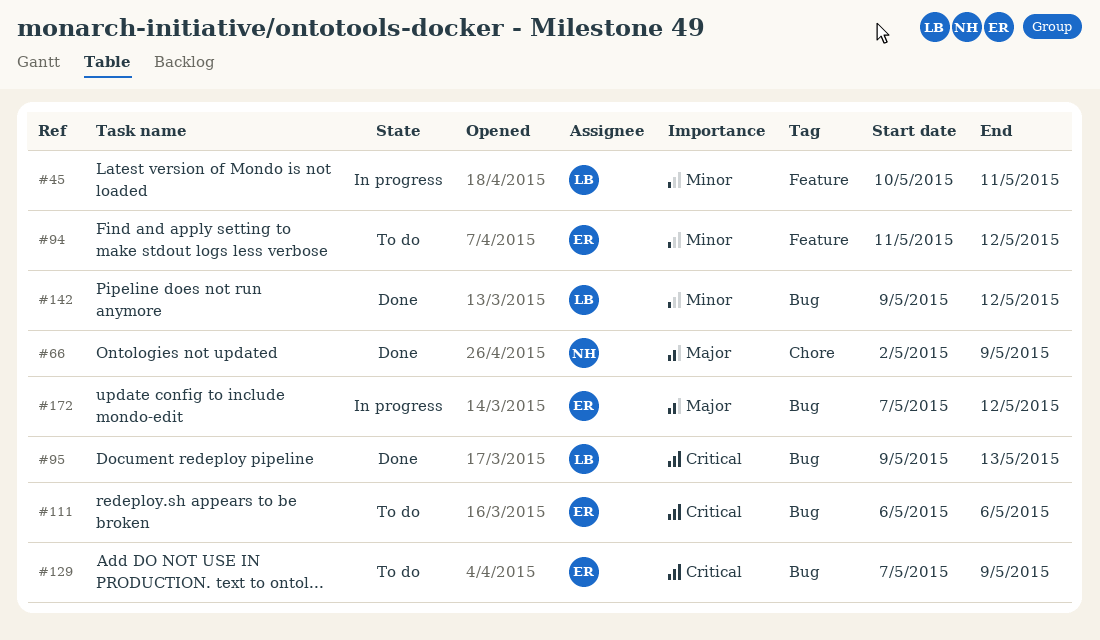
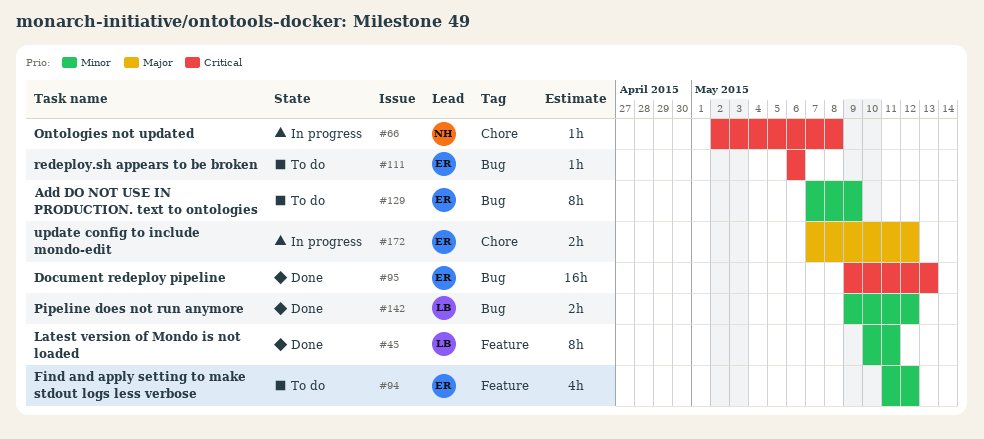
#45, status: In progress -> Done
#66, status: Done -> In progress
#66, priority: Major -> Critical
#66, due: May 9 -> May 8
#95, owner: LB -> ER
#129, priority: Critical -> Minor
#172, label: Bug -> Chore

